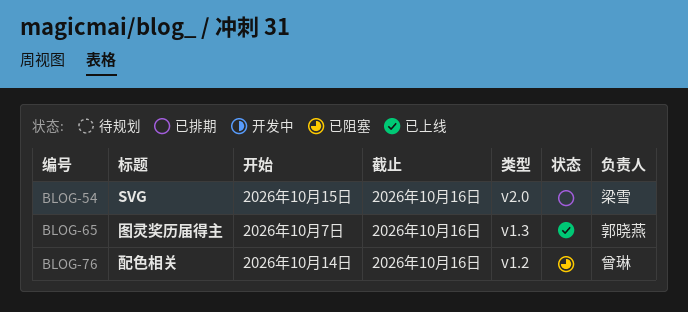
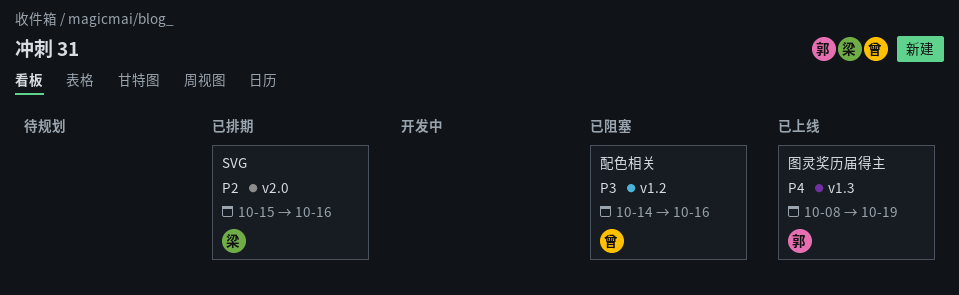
图灵奖历届得主, start: Oct 7 -> Oct 8
图灵奖历届得主, due: Oct 16 -> Oct 19

